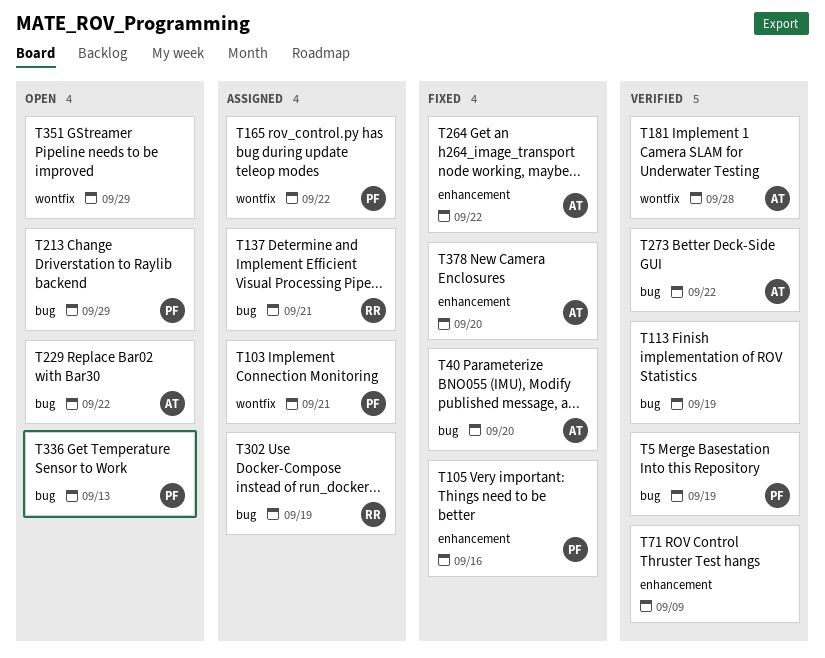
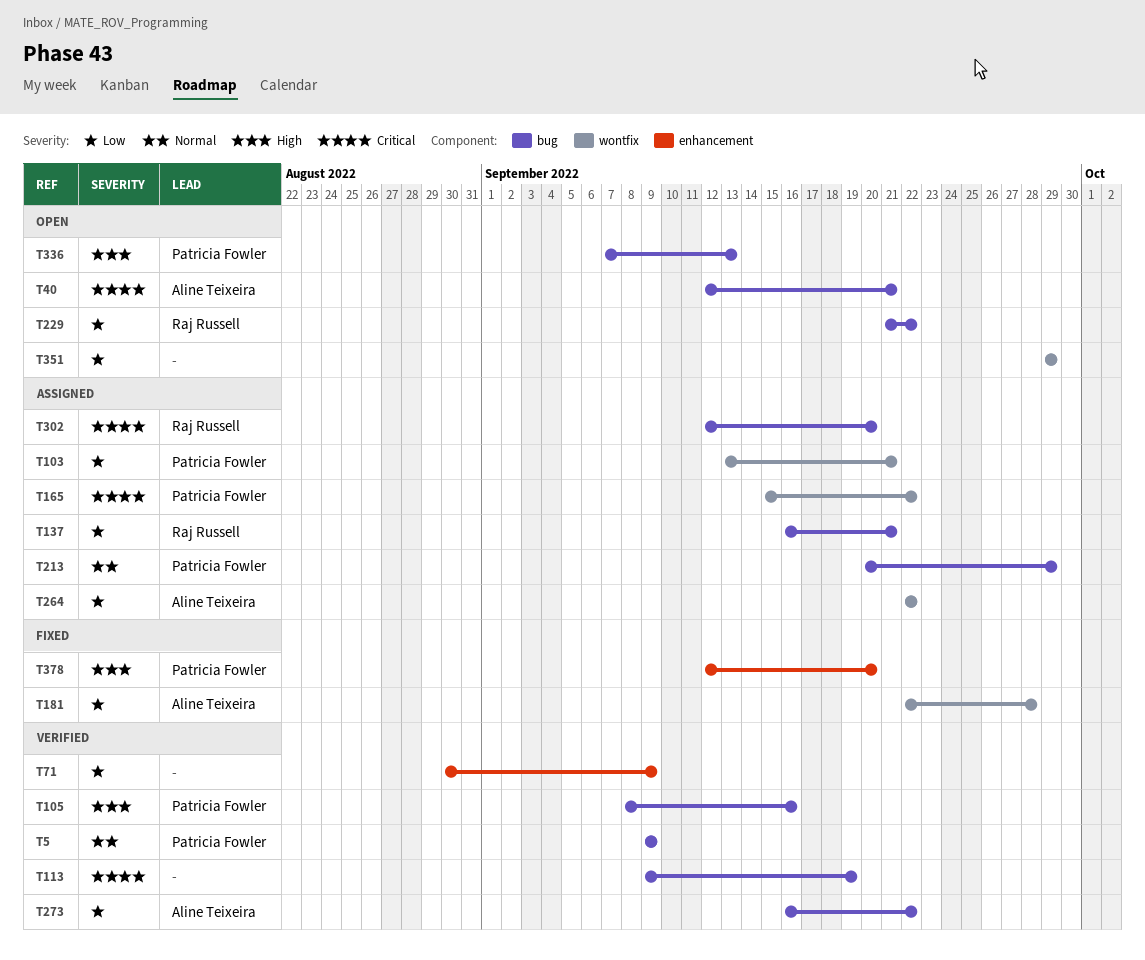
T5, due: Sep 19 -> Sep 9
T40, status: Fixed -> Open
T40, due: Sep 20 -> Sep 21
T105, status: Fixed -> Verified
T105, label: enhancement -> bug
T181, status: Verified -> Fixed
T213, status: Open -> Assigned
T229, owner: Aline Teixeira -> Raj Russell
T264, status: Fixed -> Assigned
T264, label: enhancement -> wontfix
T302, due: Sep 19 -> Sep 20
T378, owner: Aline Teixeira -> Patricia Fowler

